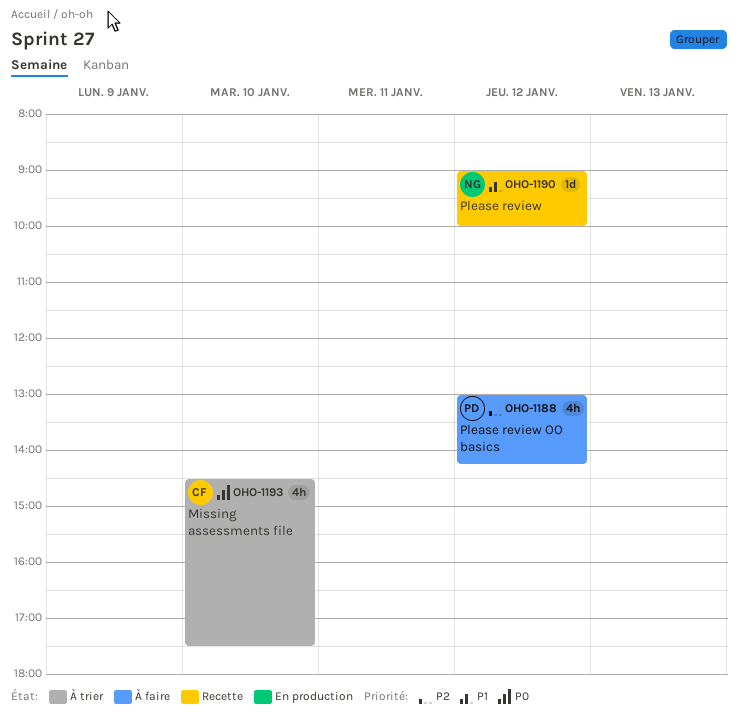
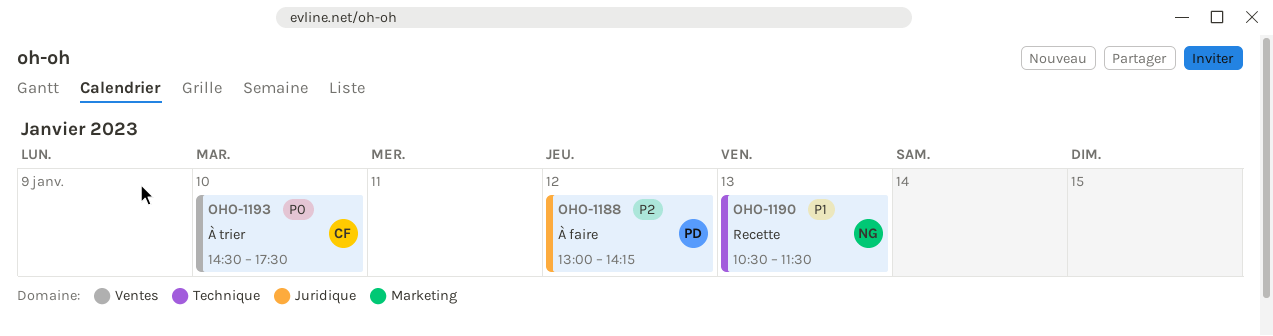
OHO-1190, day: Jan 12 -> Jan 13
OHO-1190, begins: 09:00 -> 10:30
OHO-1190, ends: 10:00 -> 11:30

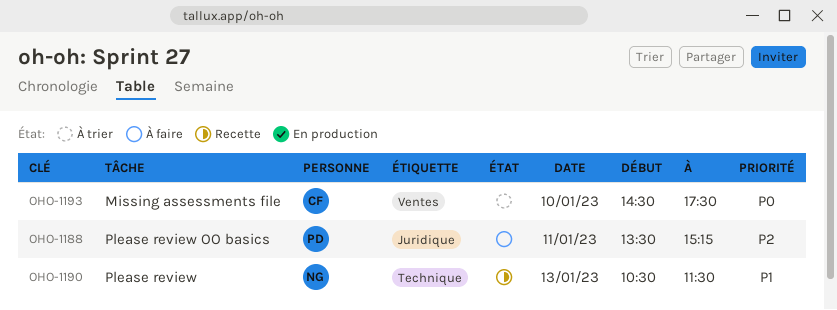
OHO-1188, day: Jan 12 -> Jan 11
OHO-1188, begins: 13:00 -> 13:30
OHO-1188, ends: 14:15 -> 15:15

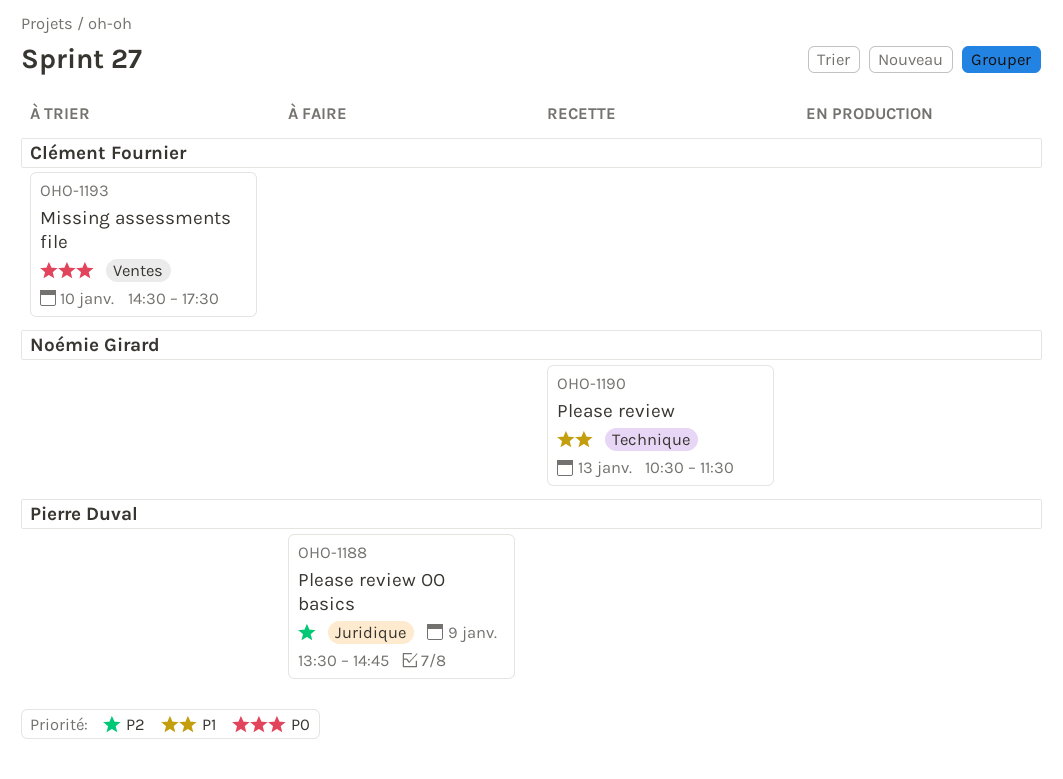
OHO-1188, day: Jan 11 -> Jan 9
OHO-1188, ends: 15:15 -> 14:45

